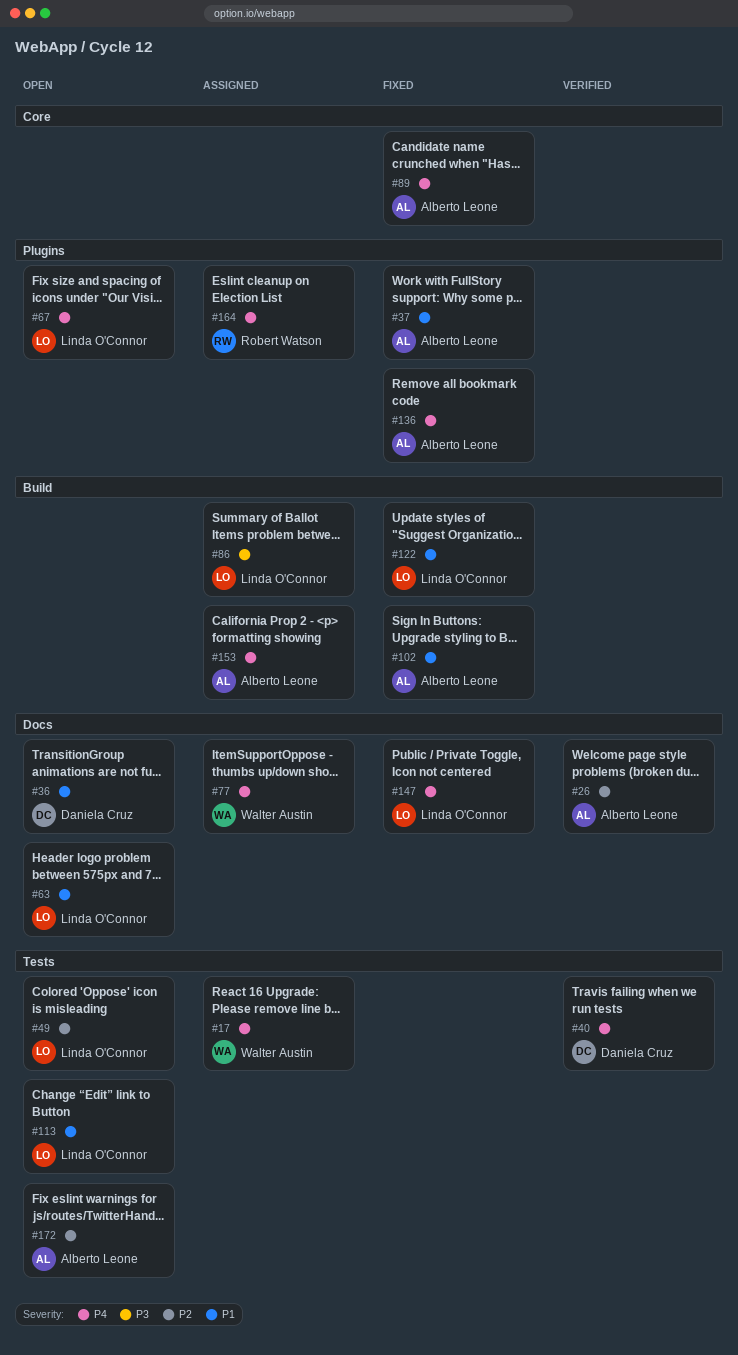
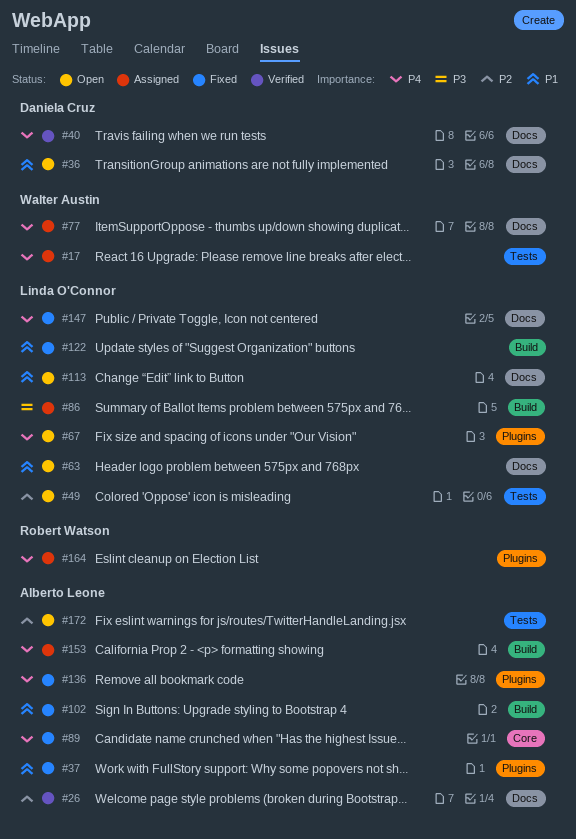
#40, label: Tests -> Docs
#113, label: Tests -> Docs

